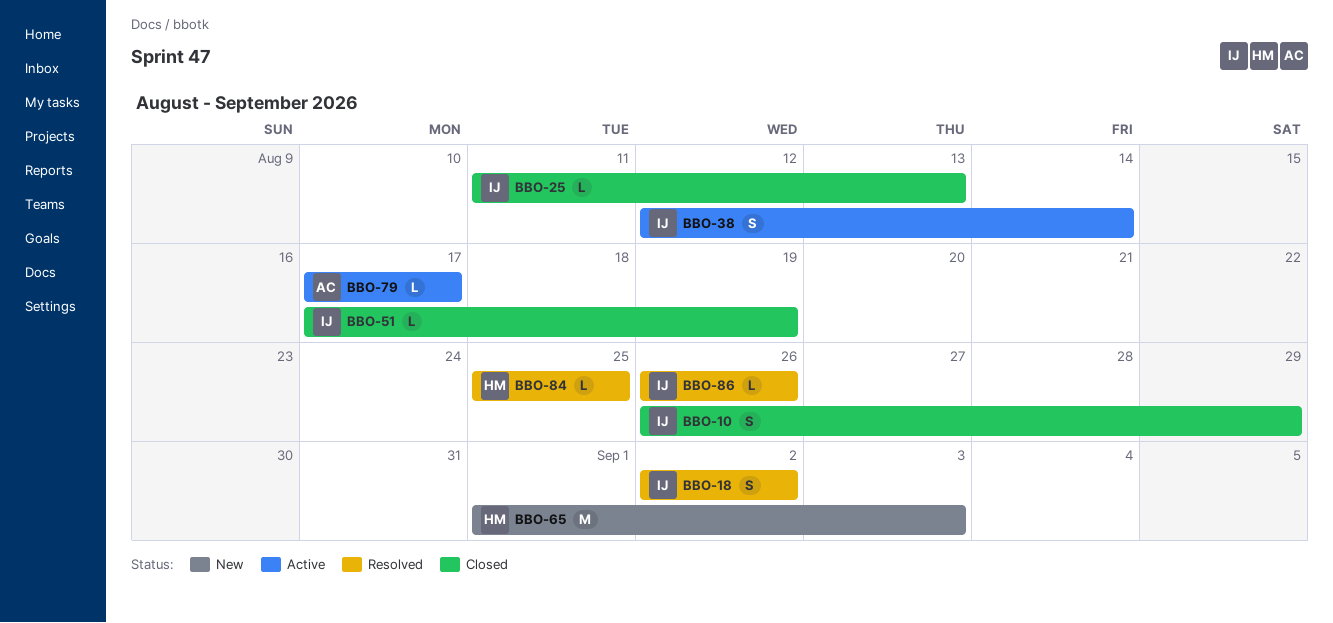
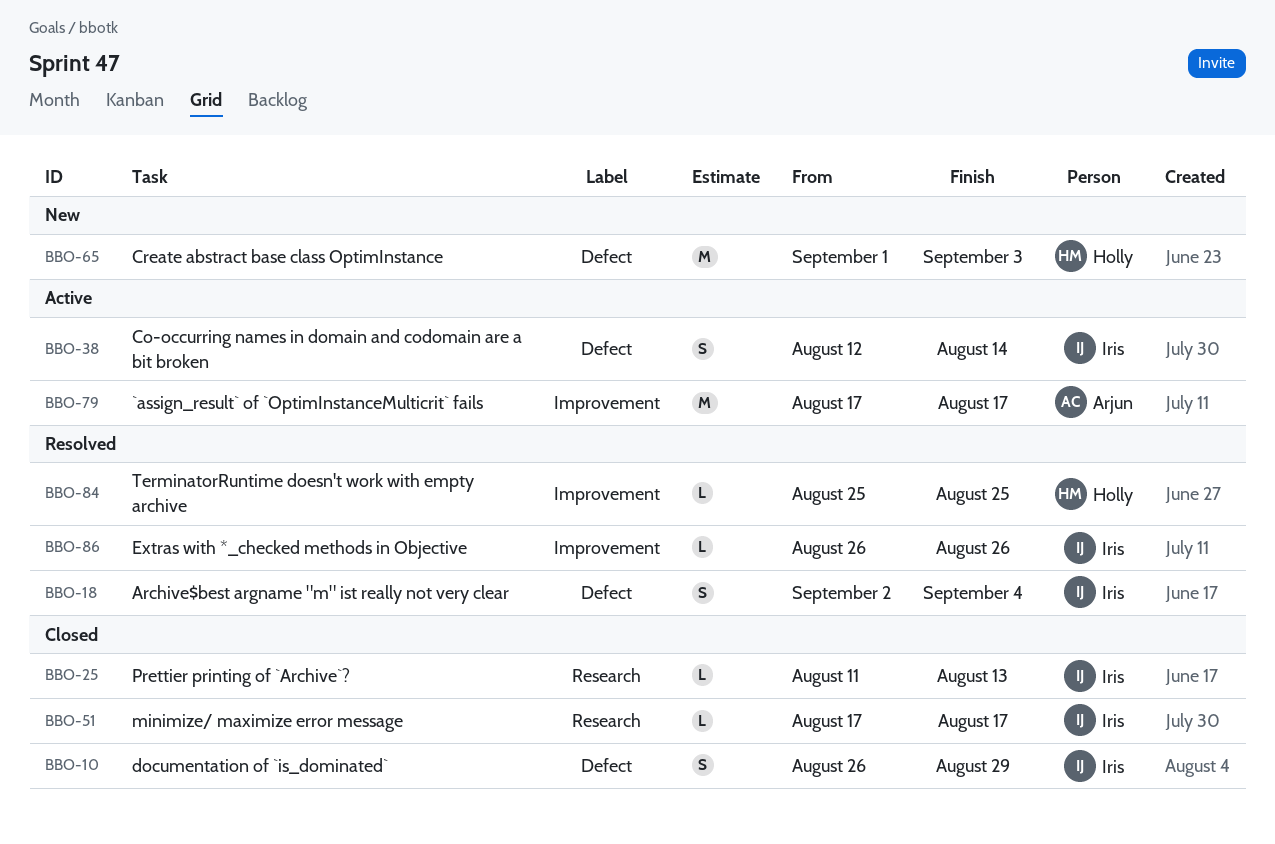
BBO-18, due: Sep 2 -> Sep 4
BBO-51, due: Aug 19 -> Aug 17
BBO-79, estimate: L -> M

